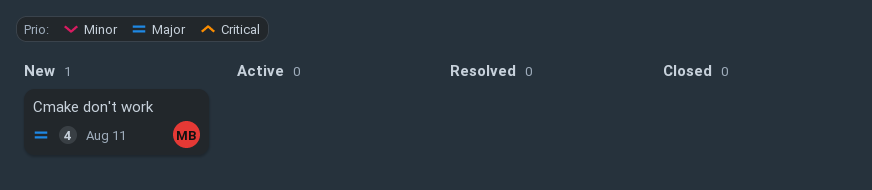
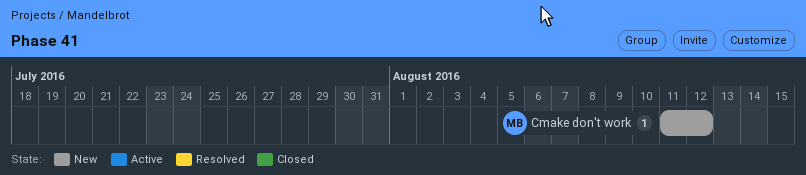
Cmake don't work, estimate: 4 -> 1
Cmake don't work, due: Aug 11 -> Aug 12

